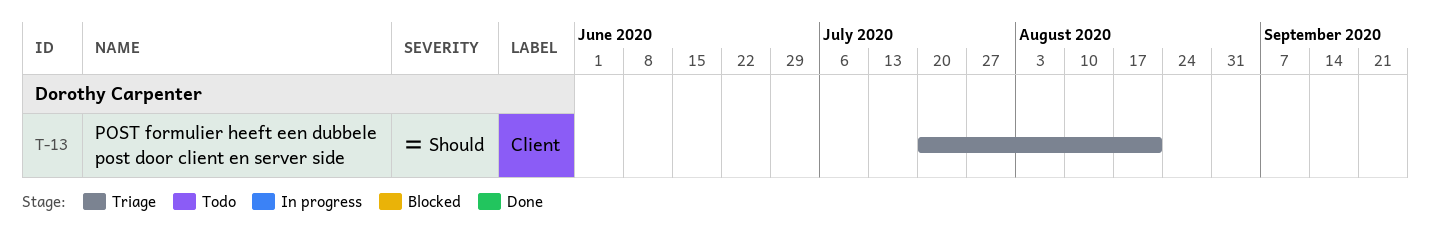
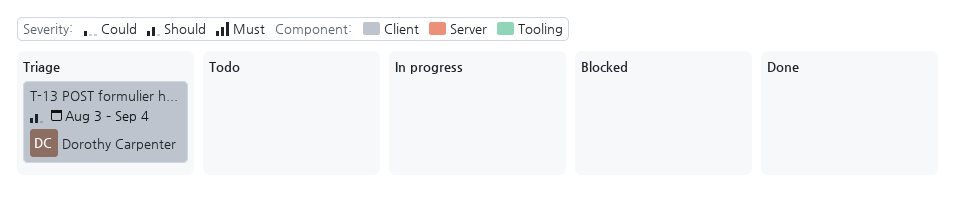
T-13, start: Jul 20 -> Aug 3
T-13, due: Aug 21 -> Sep 4

